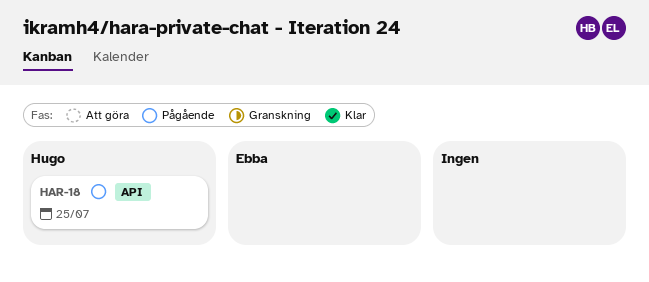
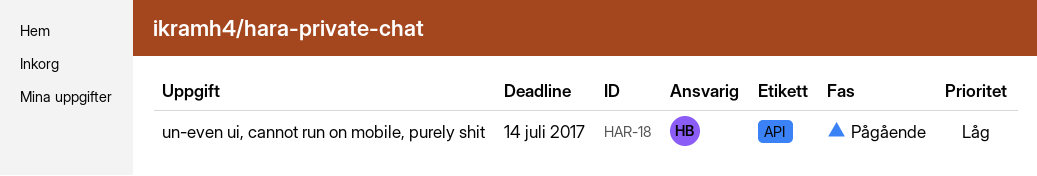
HAR-18, due: Jul 25 -> Jul 14

